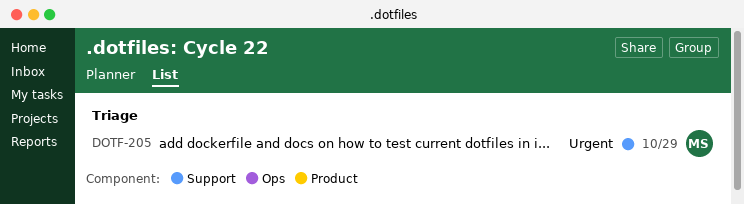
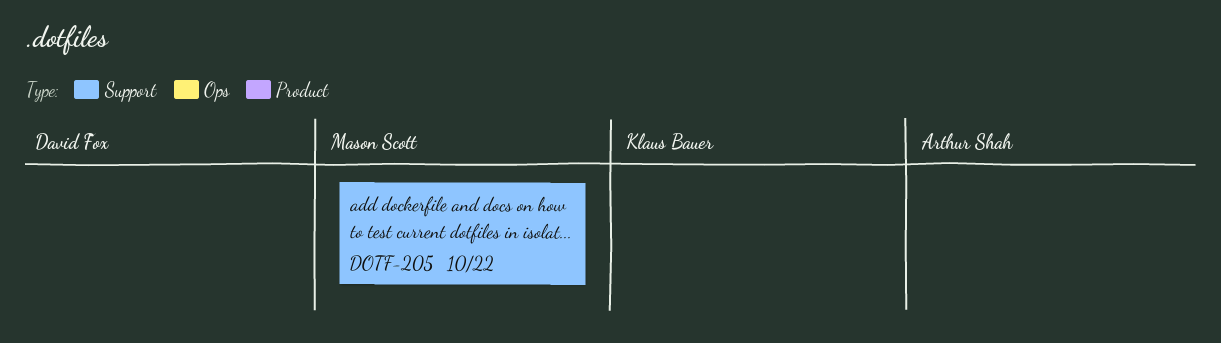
DOTF-205, due: Oct 29 -> Oct 22

